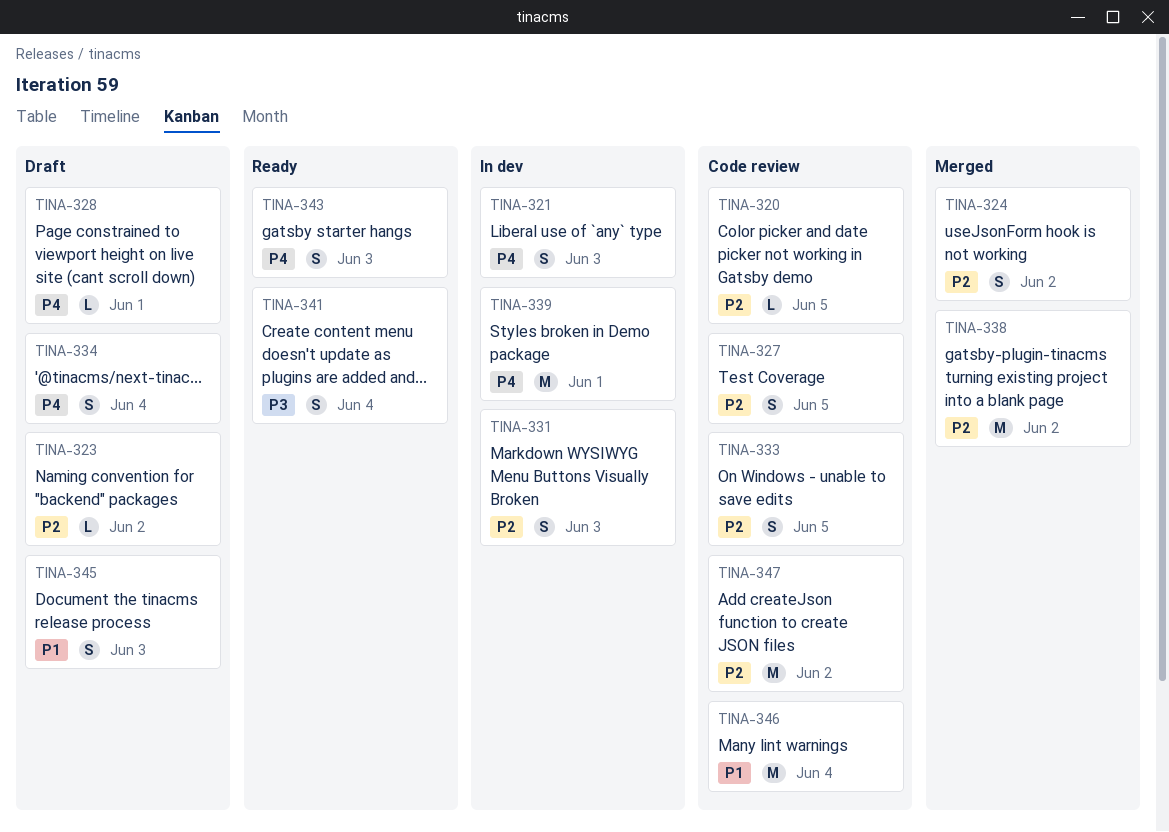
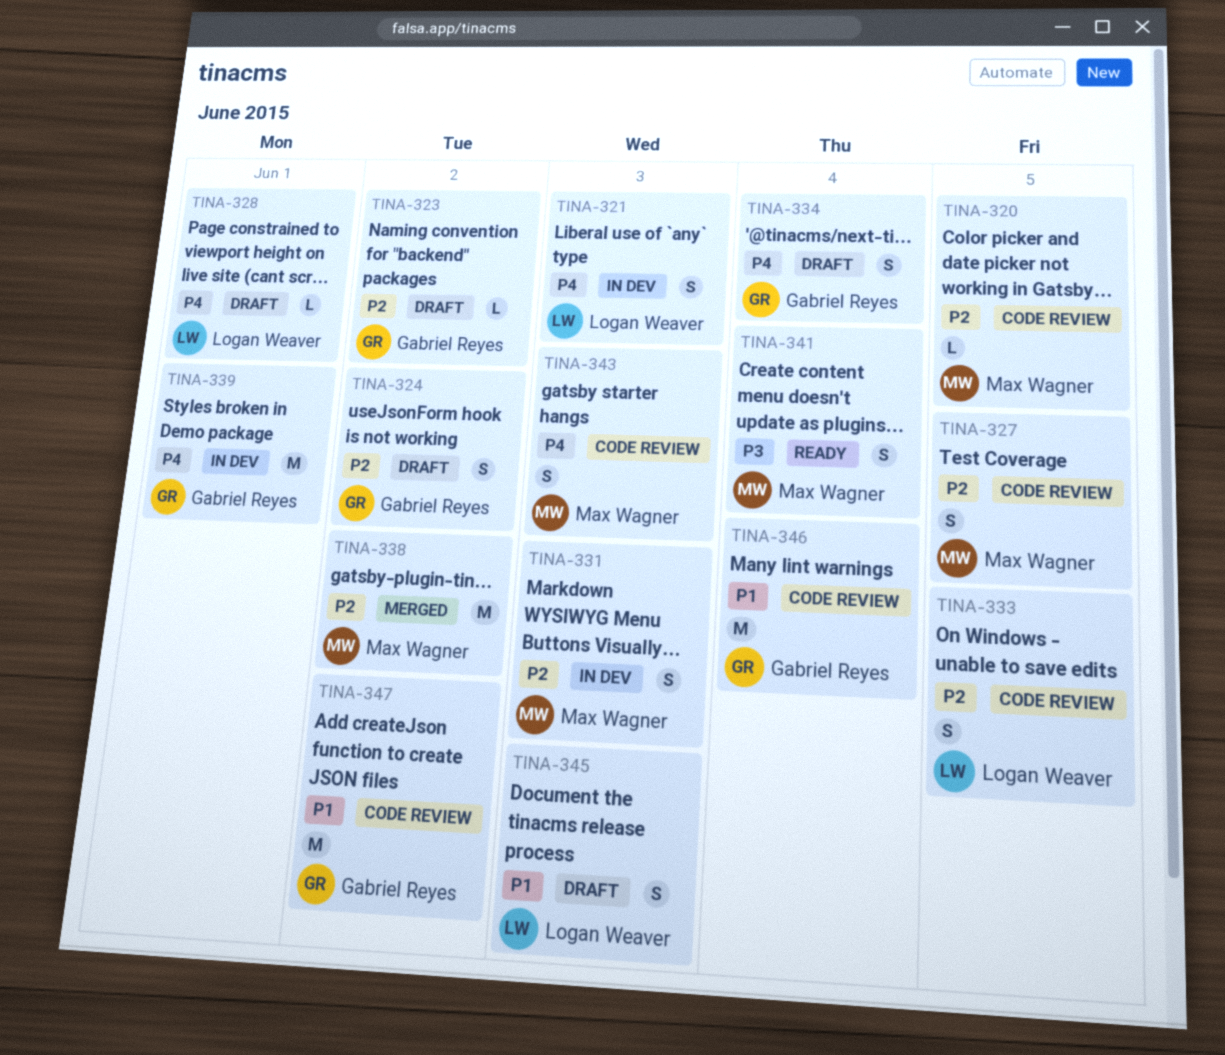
TINA-324, status: Merged -> Draft
TINA-343, status: Ready -> Code review
TINA-347, priority: P2 -> P1

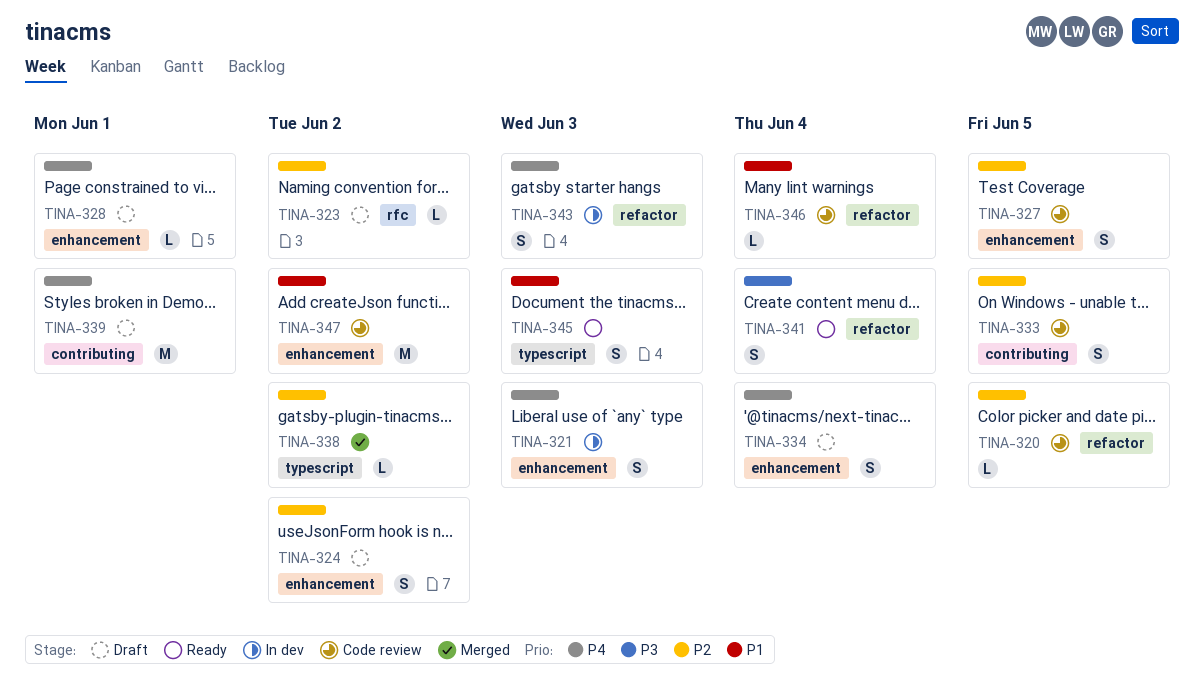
TINA-331: present -> none
TINA-338, estimate: M -> L
TINA-339, status: In dev -> Draft
TINA-343, status: Code review -> In dev
TINA-345, status: Draft -> Ready
TINA-346, estimate: M -> L

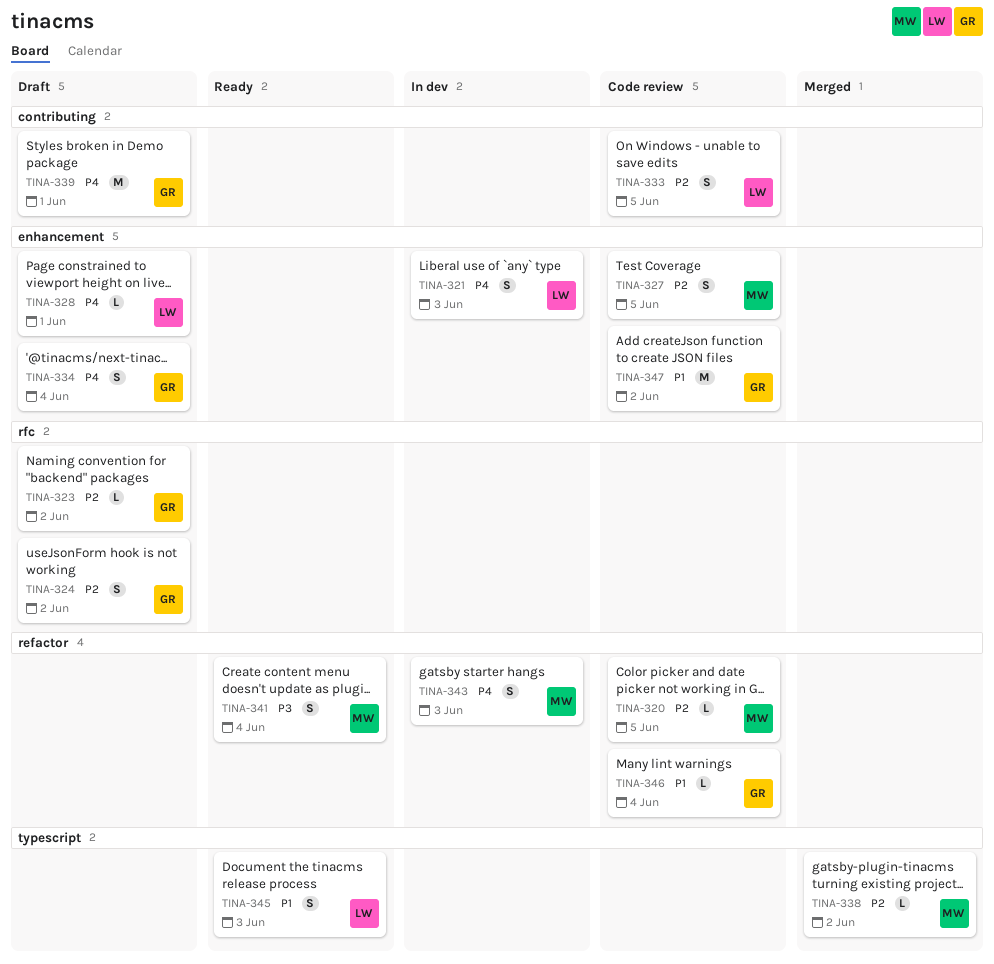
TINA-324, label: enhancement -> rfc

